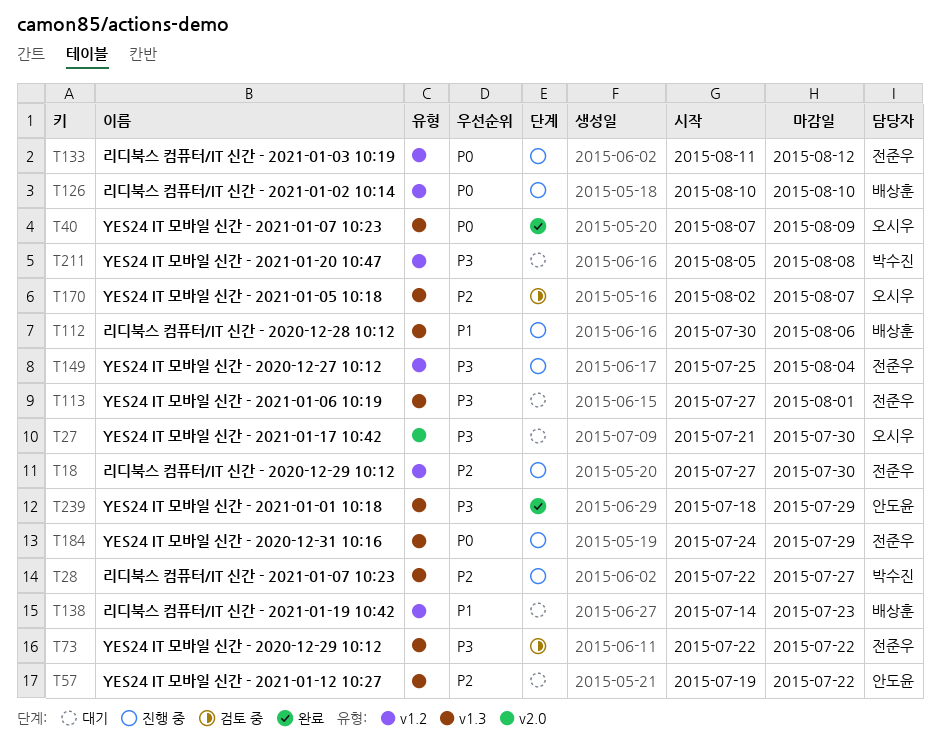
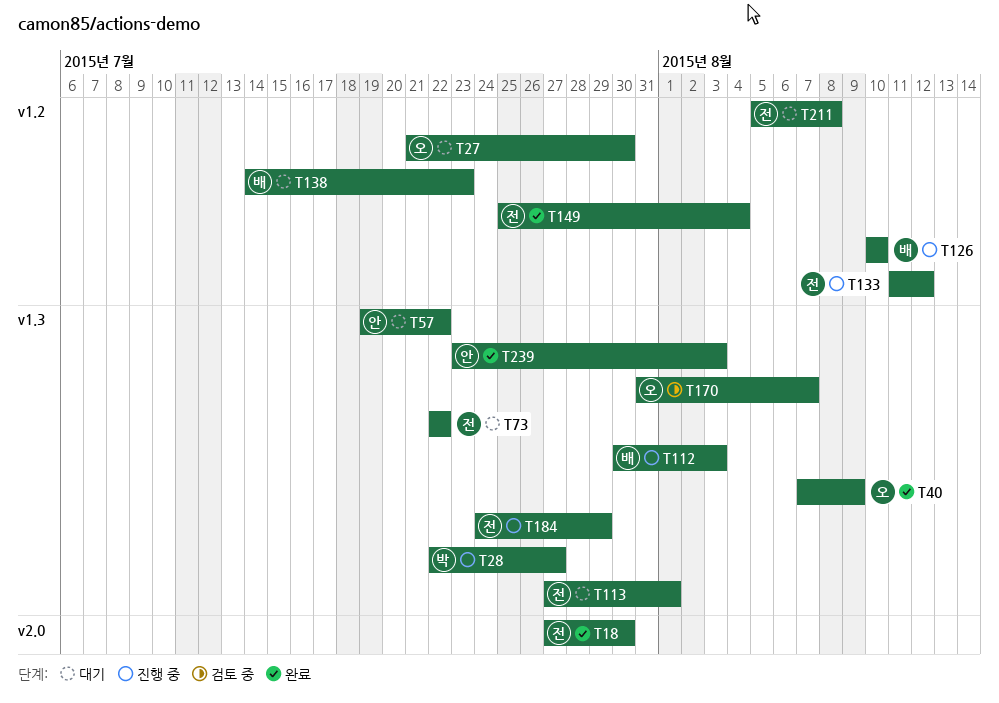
T18, status: 진행 중 -> 완료
T18, label: v1.2 -> v2.0
T27, label: v2.0 -> v1.2
T73, status: 검토 중 -> 대기
T112, due: Aug 6 -> Aug 3
T149, status: 진행 중 -> 완료
T170, start: Aug 2 -> Jul 31
T211, owner: 박수진 -> 전준우
T239, start: Jul 18 -> Jul 23
T239, due: Jul 29 -> Aug 3

